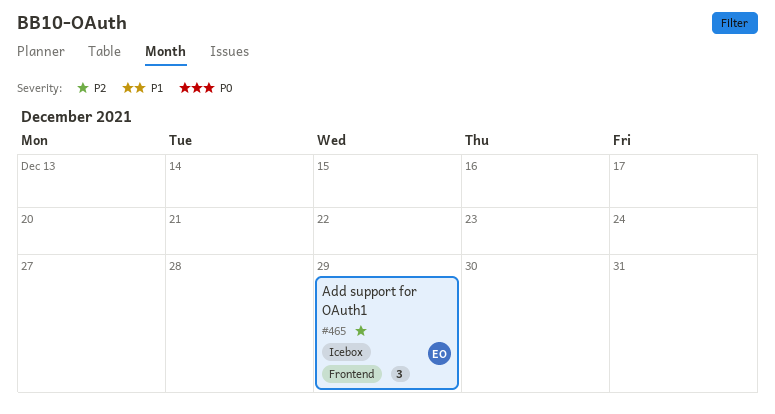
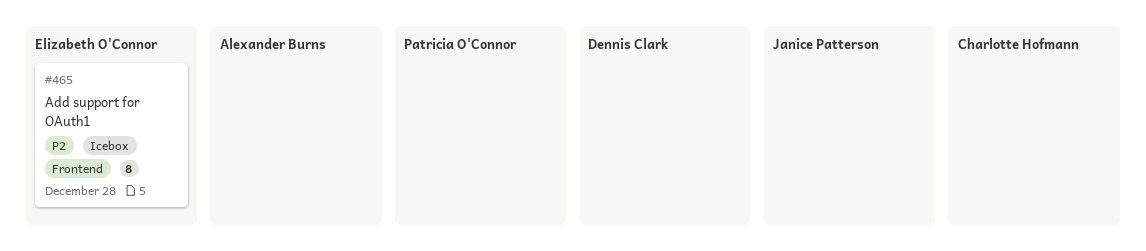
#465, estimate: 3 -> 8
#465, due: Dec 29 -> Dec 28

